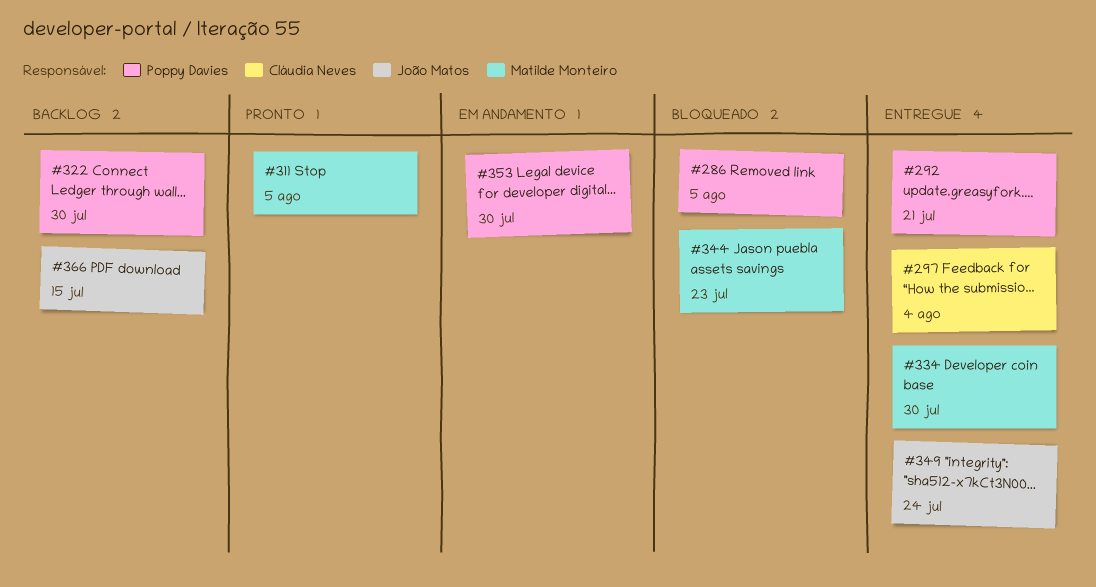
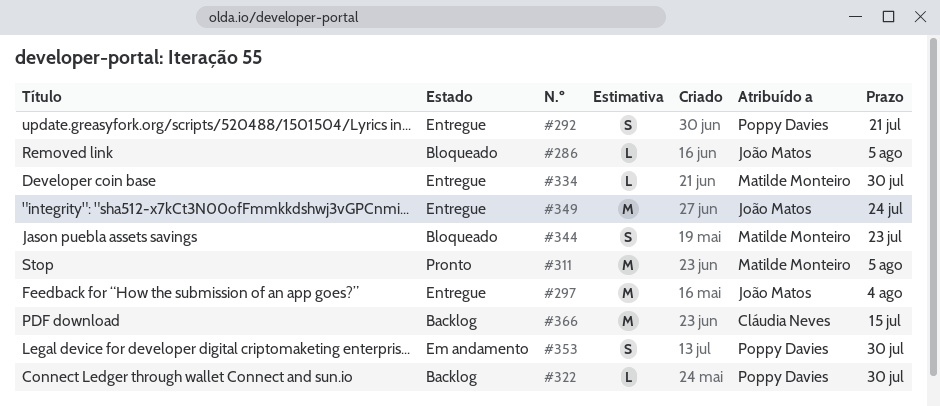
#286, owner: Poppy Davies -> João Matos
#297, owner: Cláudia Neves -> João Matos
#366, owner: João Matos -> Cláudia Neves

